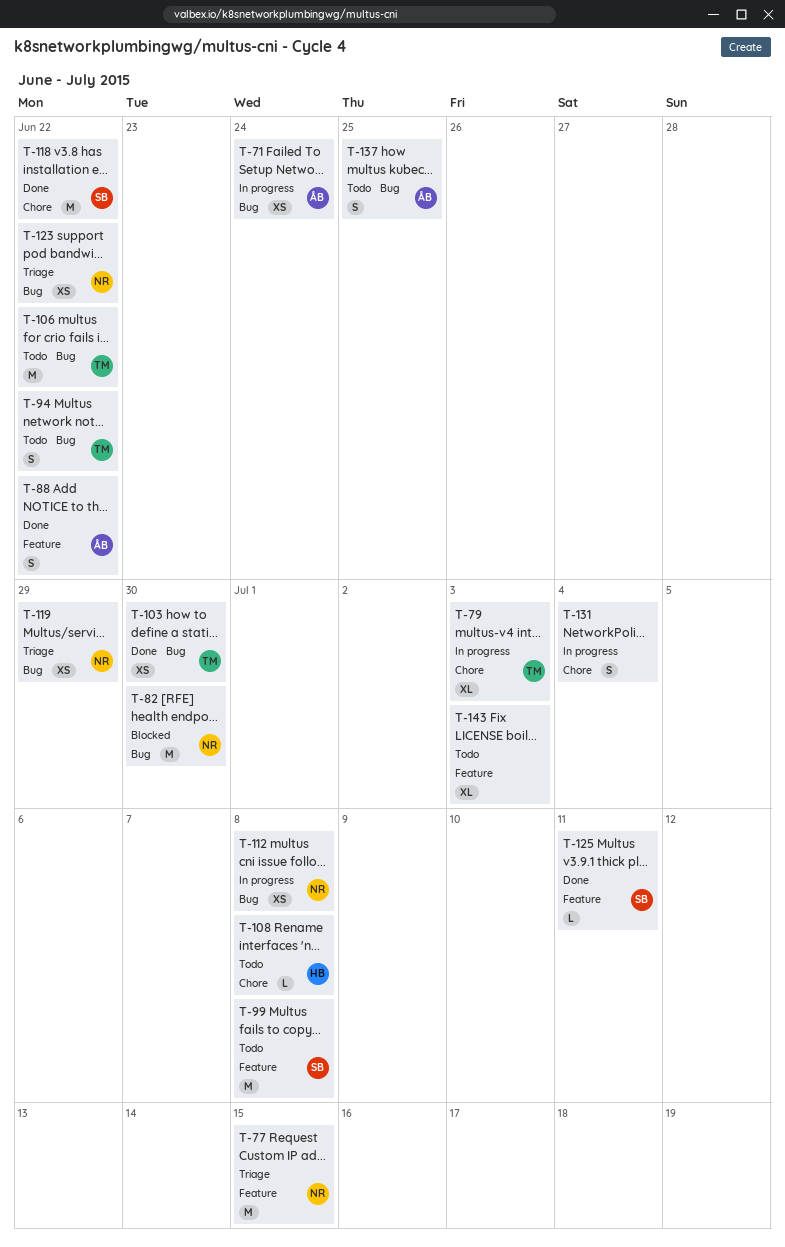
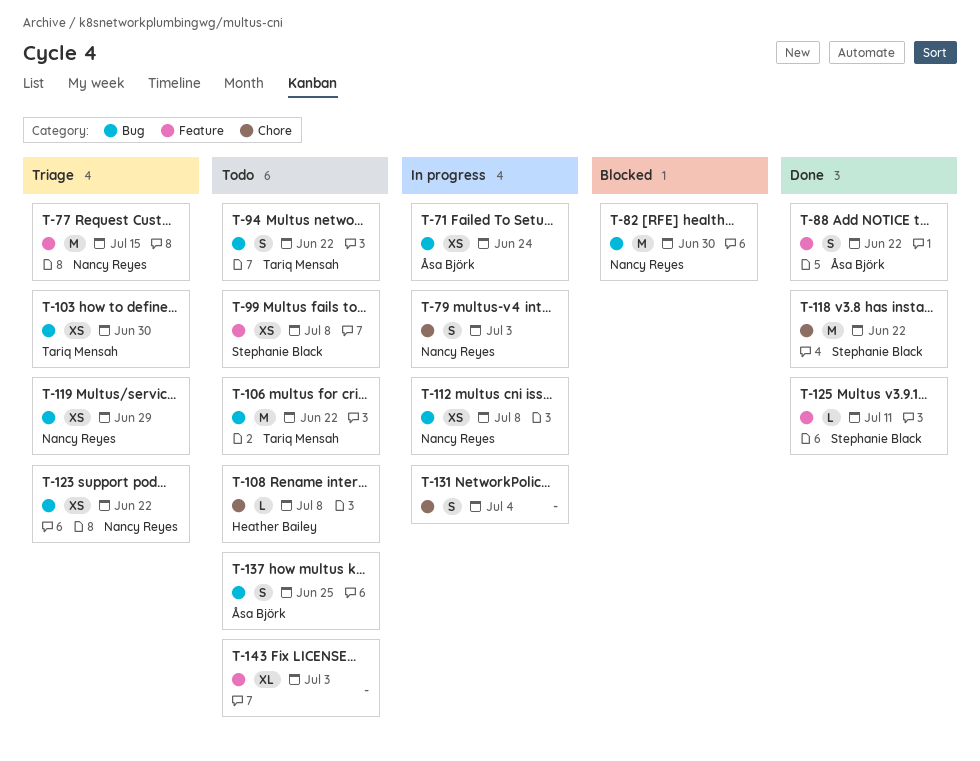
T-79, owner: Tariq Mensah -> Nancy Reyes
T-79, estimate: XL -> S
T-99, estimate: M -> XS
T-103, status: Done -> Triage

